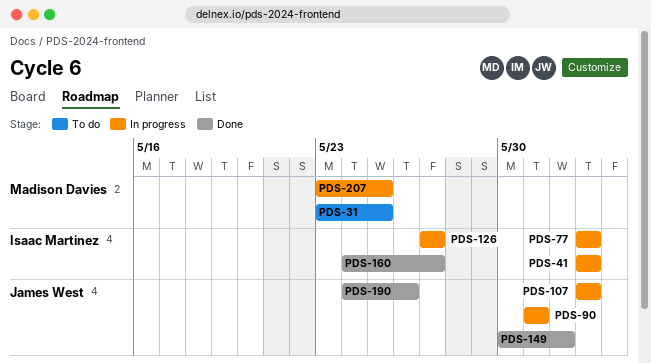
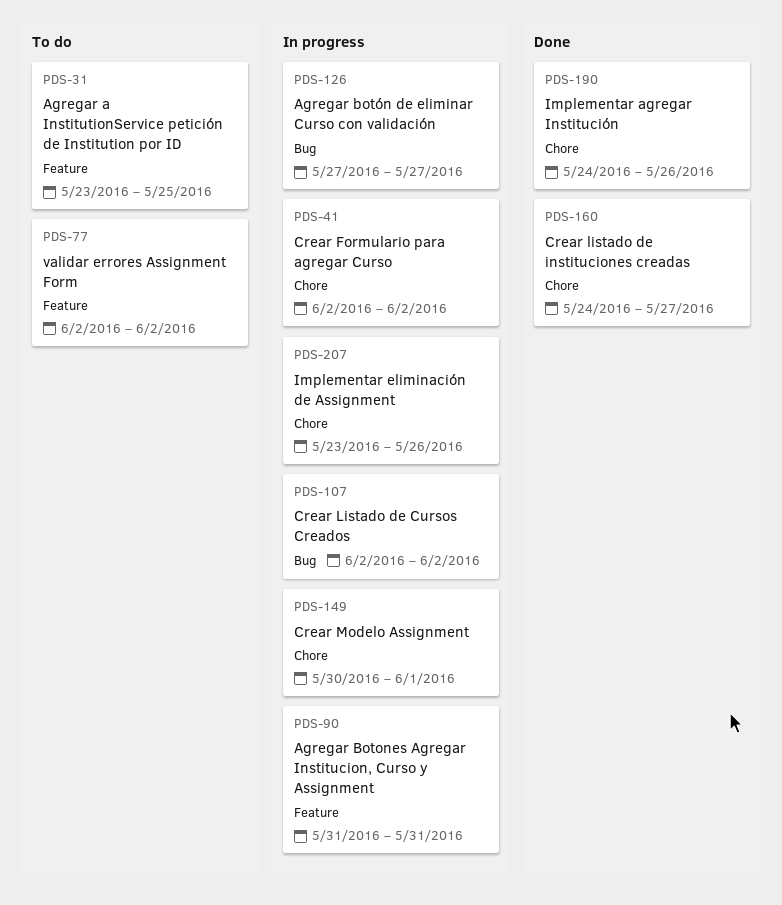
PDS-77, status: In progress -> To do
PDS-149, status: Done -> In progress
PDS-207, due: May 25 -> May 26

